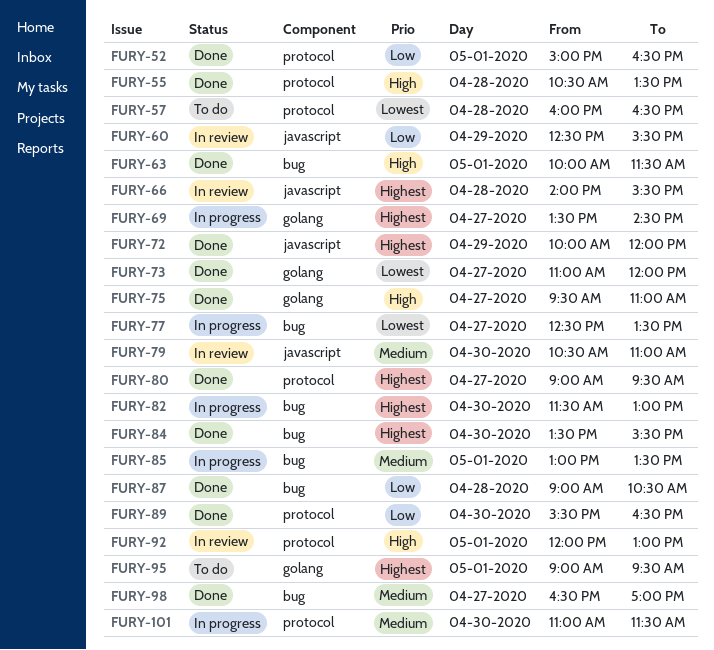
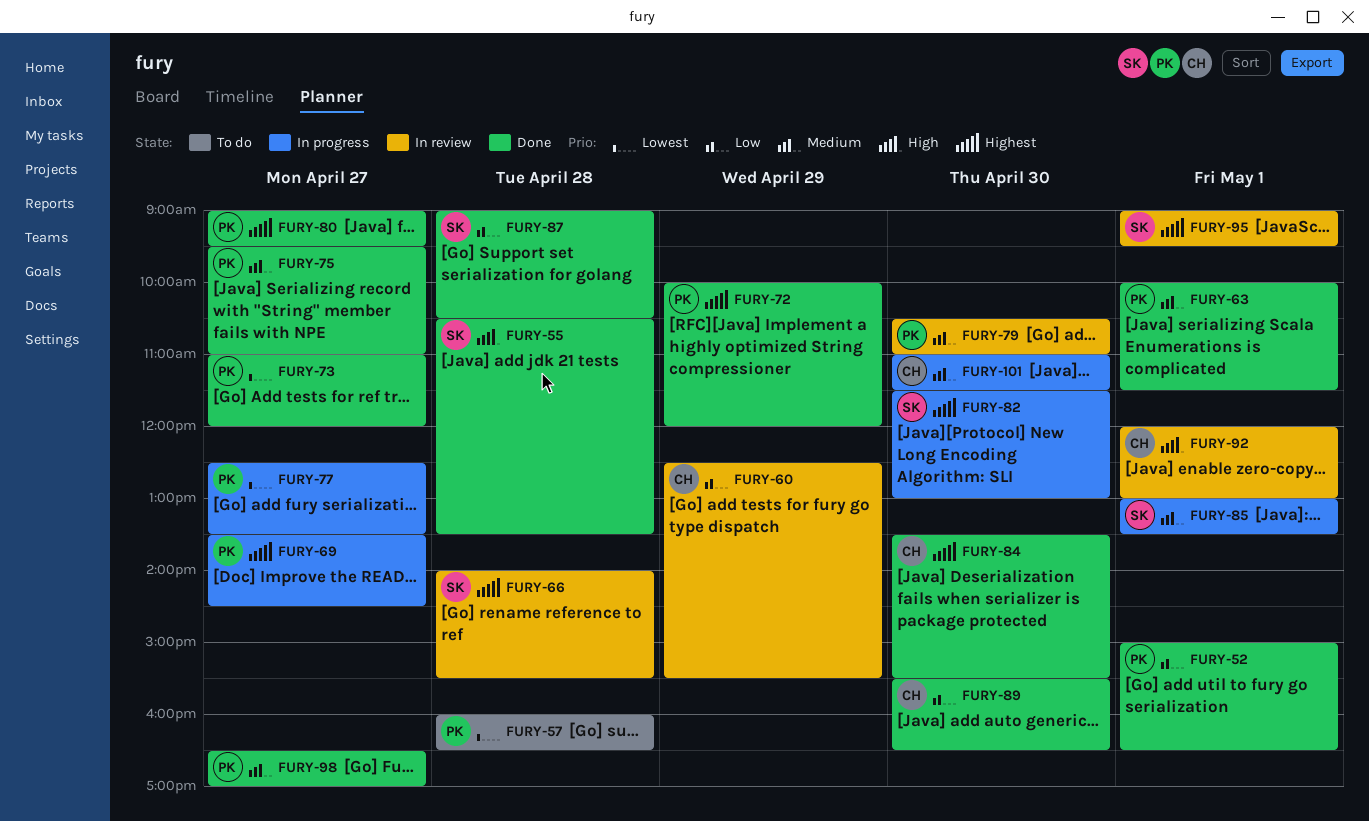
FURY-63, priority: High -> Medium
FURY-75, priority: High -> Medium
FURY-95, status: To do -> In review

